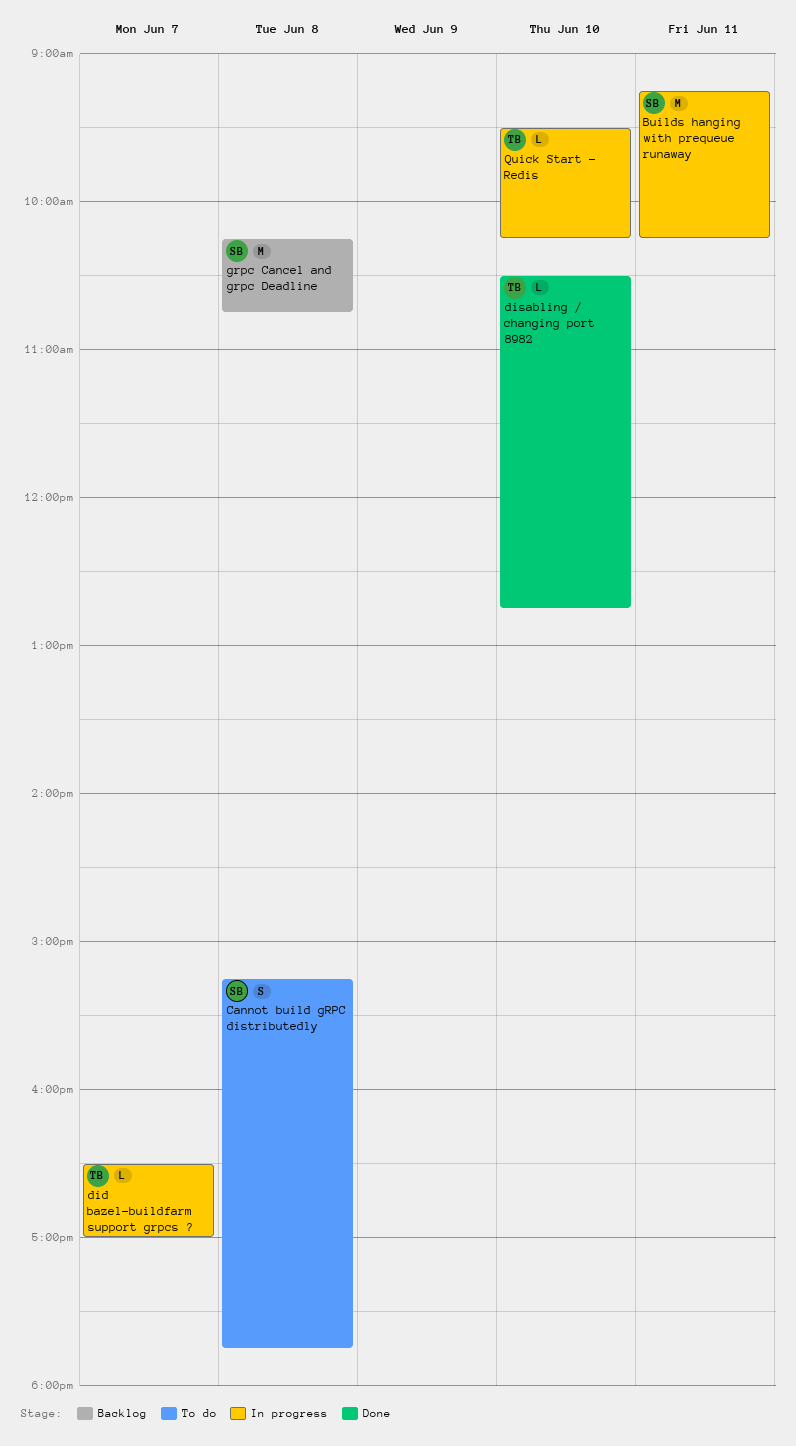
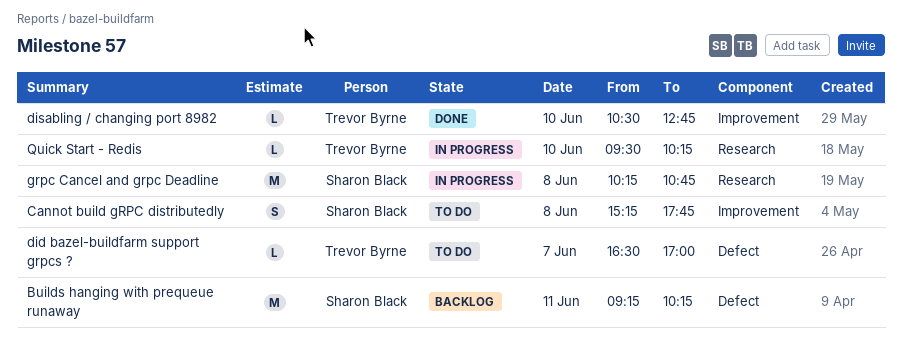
Builds hanging with prequeue runaway, status: In progress -> Backlog
did bazel-buildfarm support grpcs ?, status: In progress -> To do
grpc Cancel and grpc Deadline, status: Backlog -> In progress

